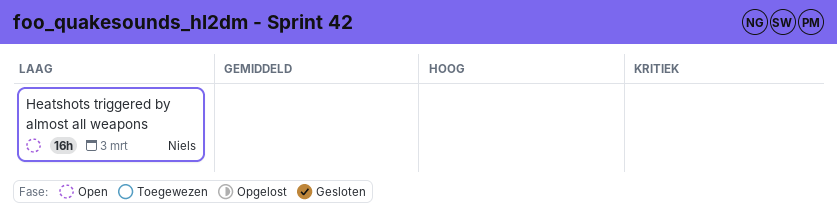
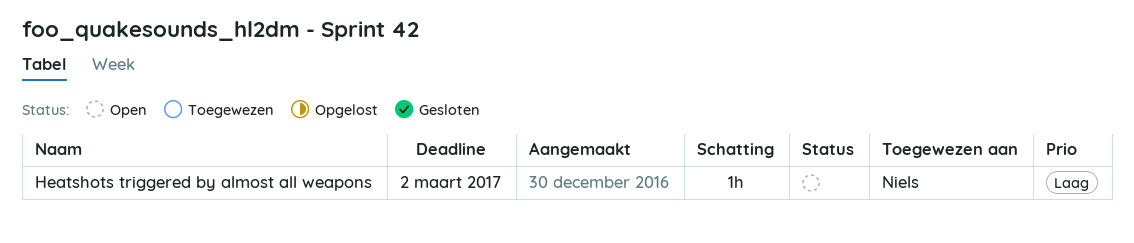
Heatshots triggered by almost all weapons, estimate: 16h -> 1h
Heatshots triggered by almost all weapons, due: Mar 3 -> Mar 2

